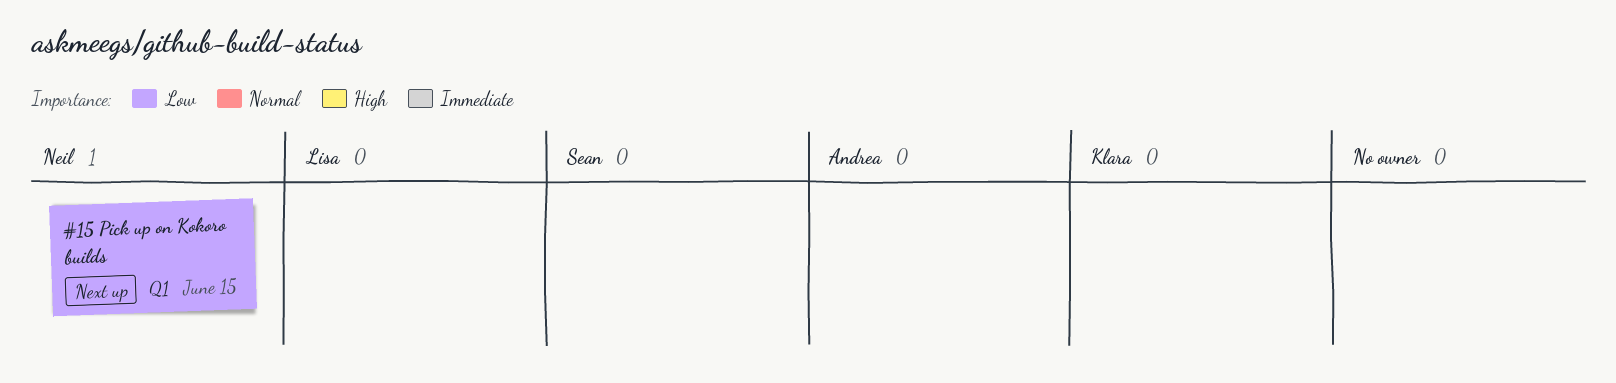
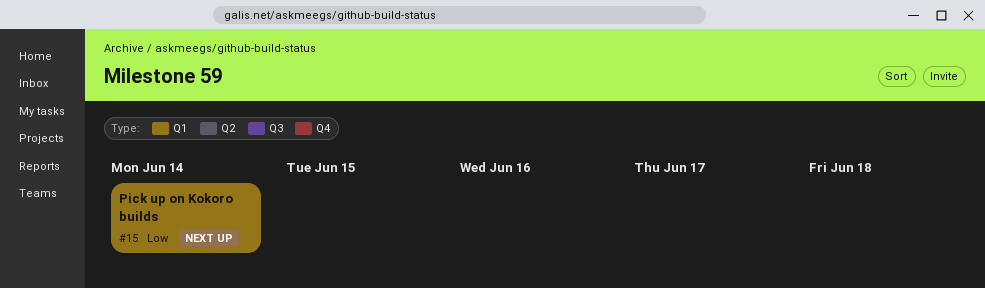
#15, due: Jun 15 -> Jun 14

